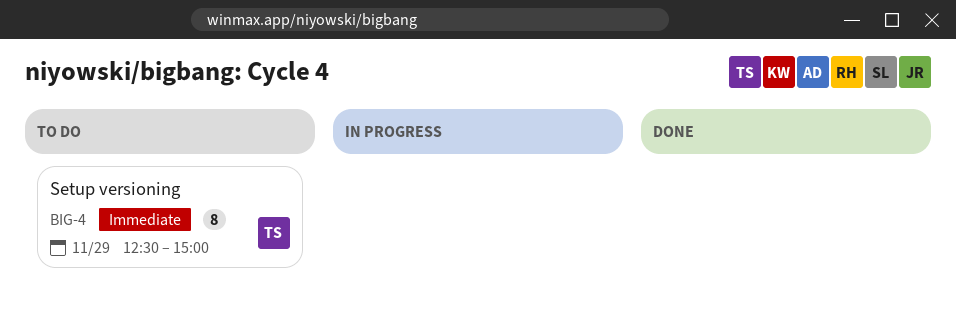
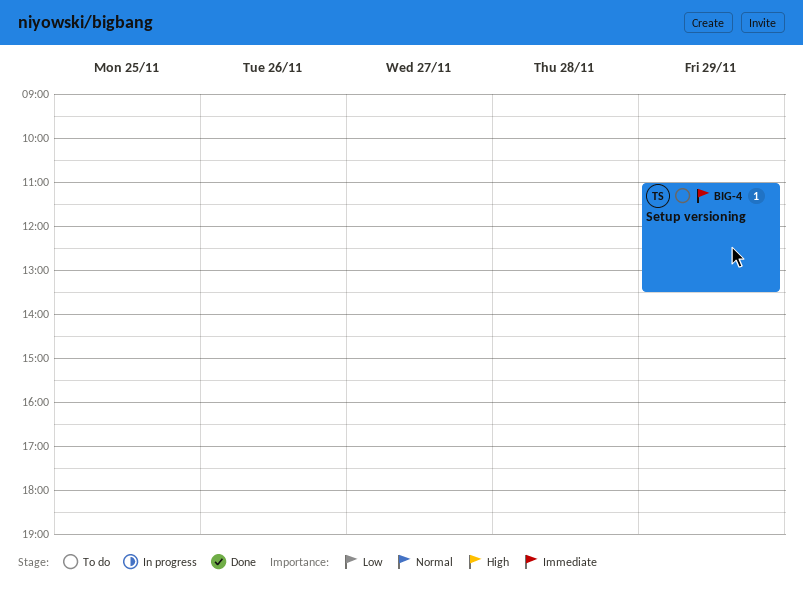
BIG-4, estimate: 8 -> 1
BIG-4, begins: 12:30 -> 11:00
BIG-4, ends: 15:00 -> 13:30

